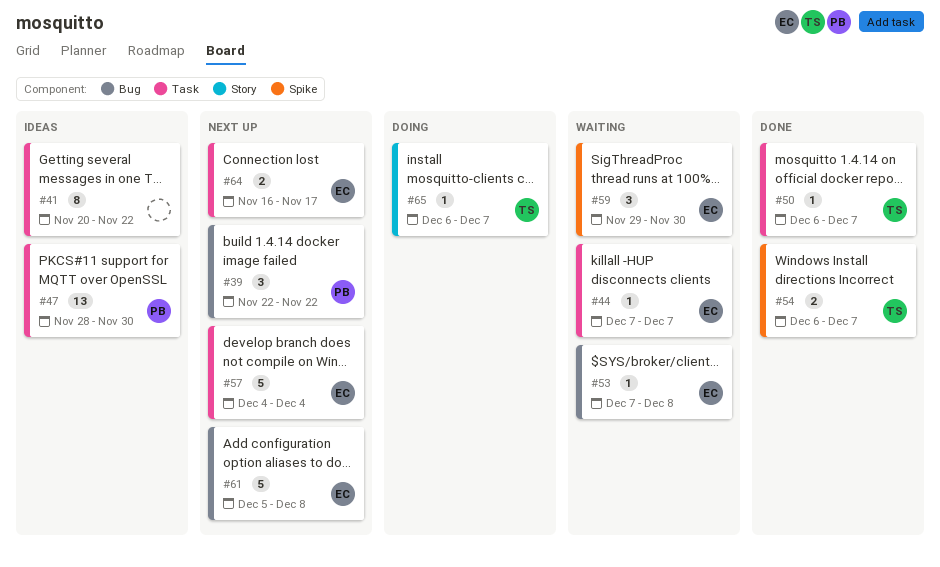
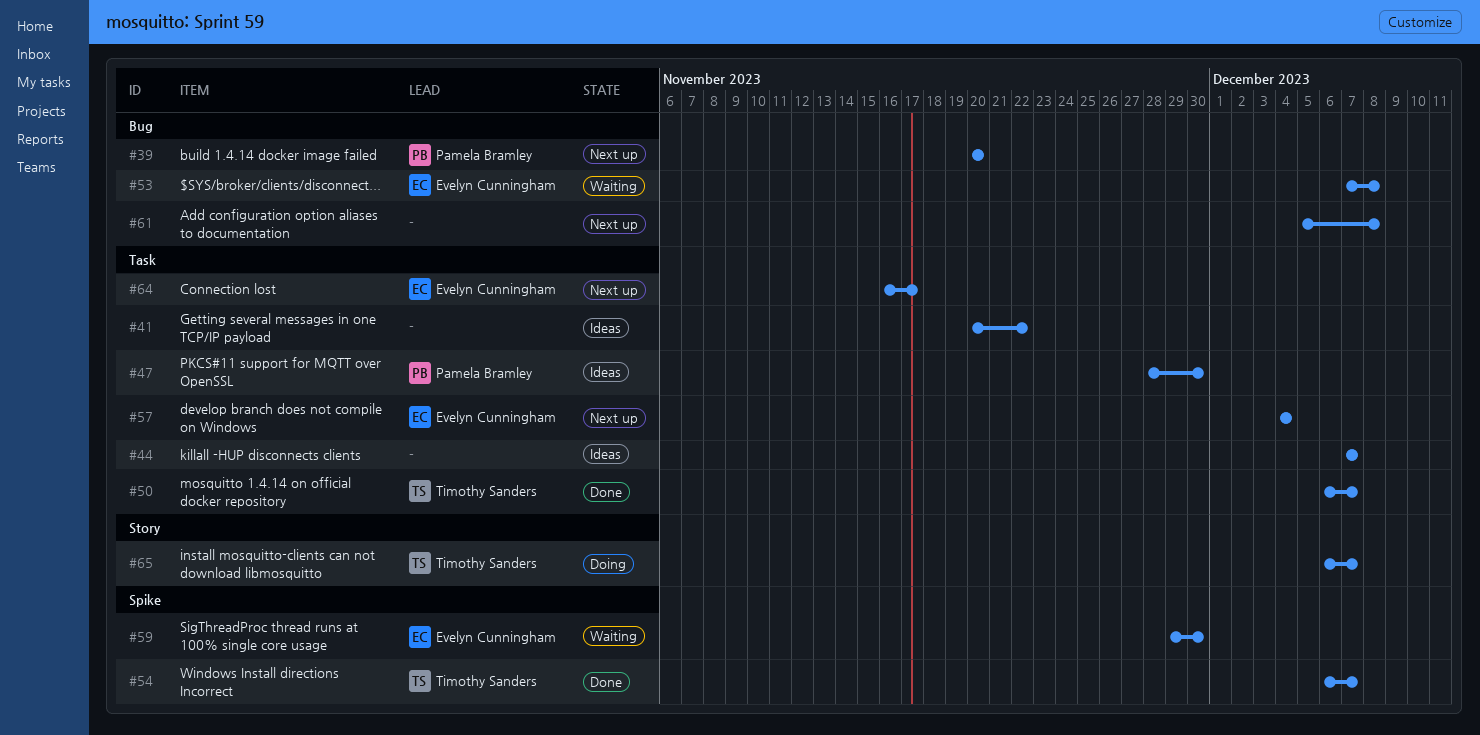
#39, start: Nov 22 -> Nov 20
#39, due: Nov 22 -> Nov 20
#44, status: Waiting -> Ideas
#44, owner: Evelyn Cunningham -> none
#61, owner: Evelyn Cunningham -> none

